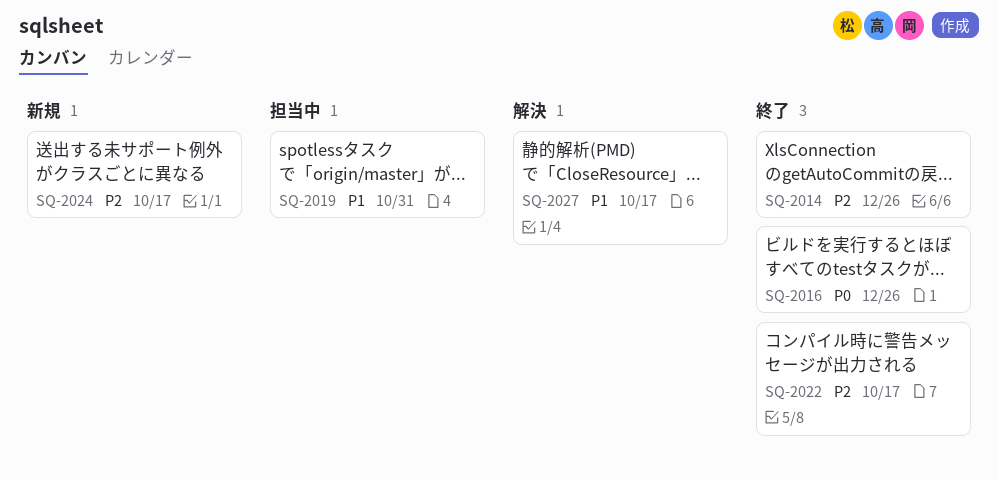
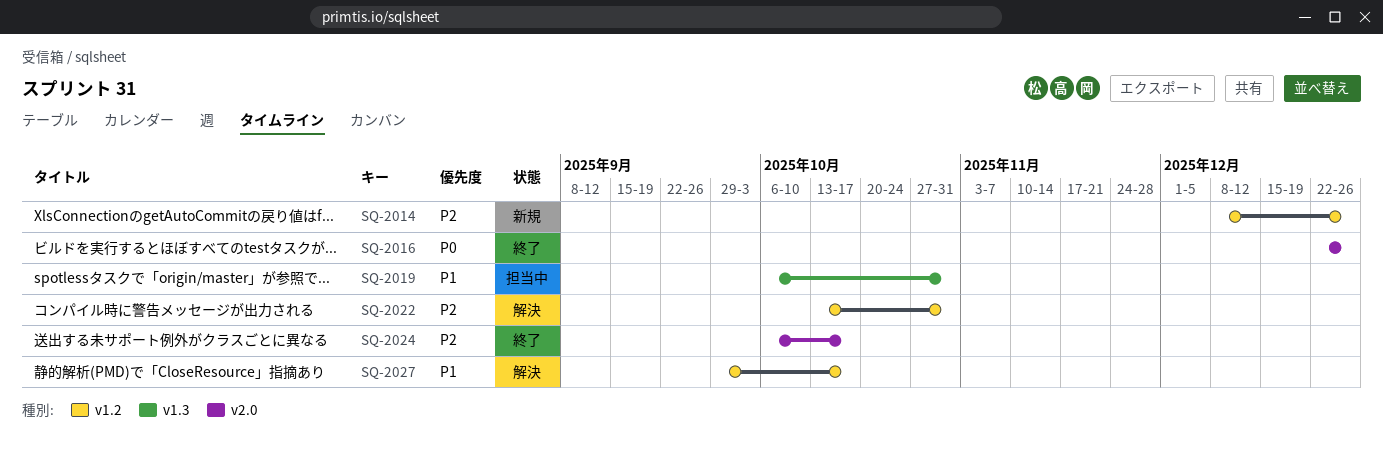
SQ-2014, status: 終了 -> 新規
SQ-2022, status: 終了 -> 解決
SQ-2022, due: Oct 17 -> Oct 31
SQ-2024, status: 新規 -> 終了

